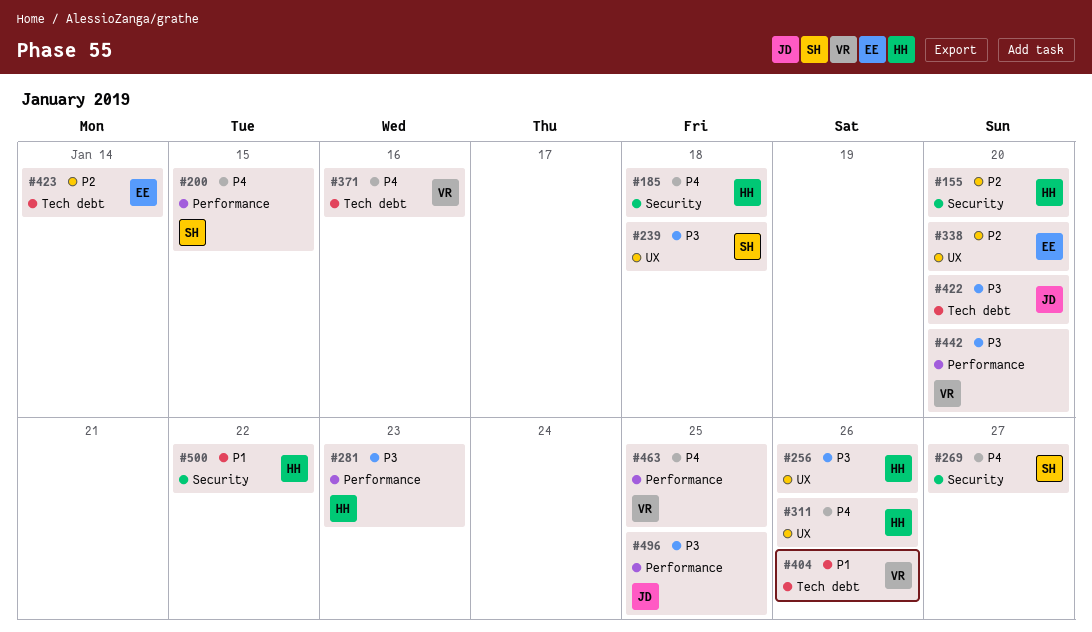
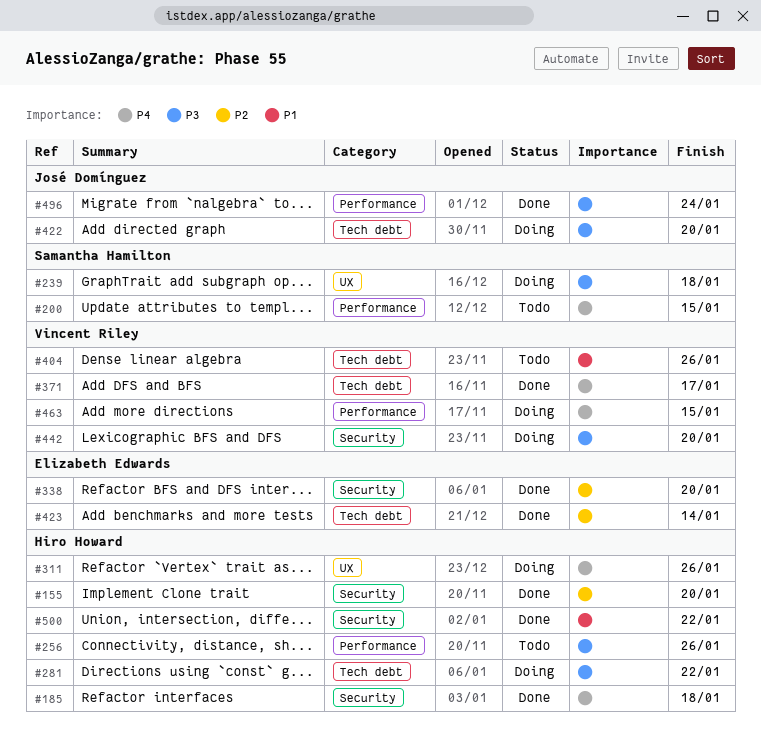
#256, label: UX -> Performance
#269: present -> none
#281, label: Performance -> Tech debt
#281, due: Jan 23 -> Jan 22
#338, label: UX -> Security
#371, due: Jan 16 -> Jan 17
#442, label: Performance -> Security
#463, due: Jan 25 -> Jan 15
#496, due: Jan 25 -> Jan 24

